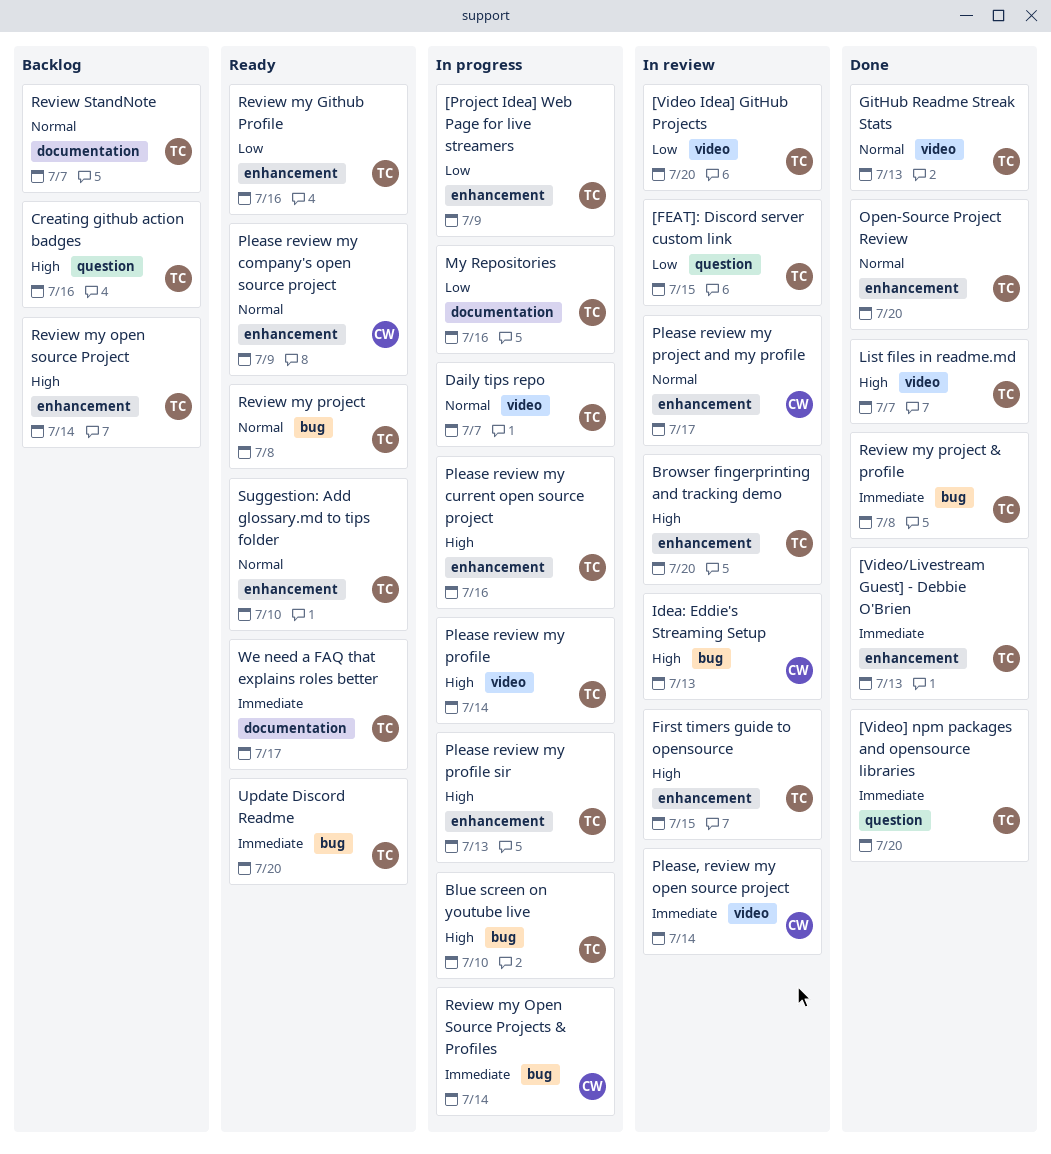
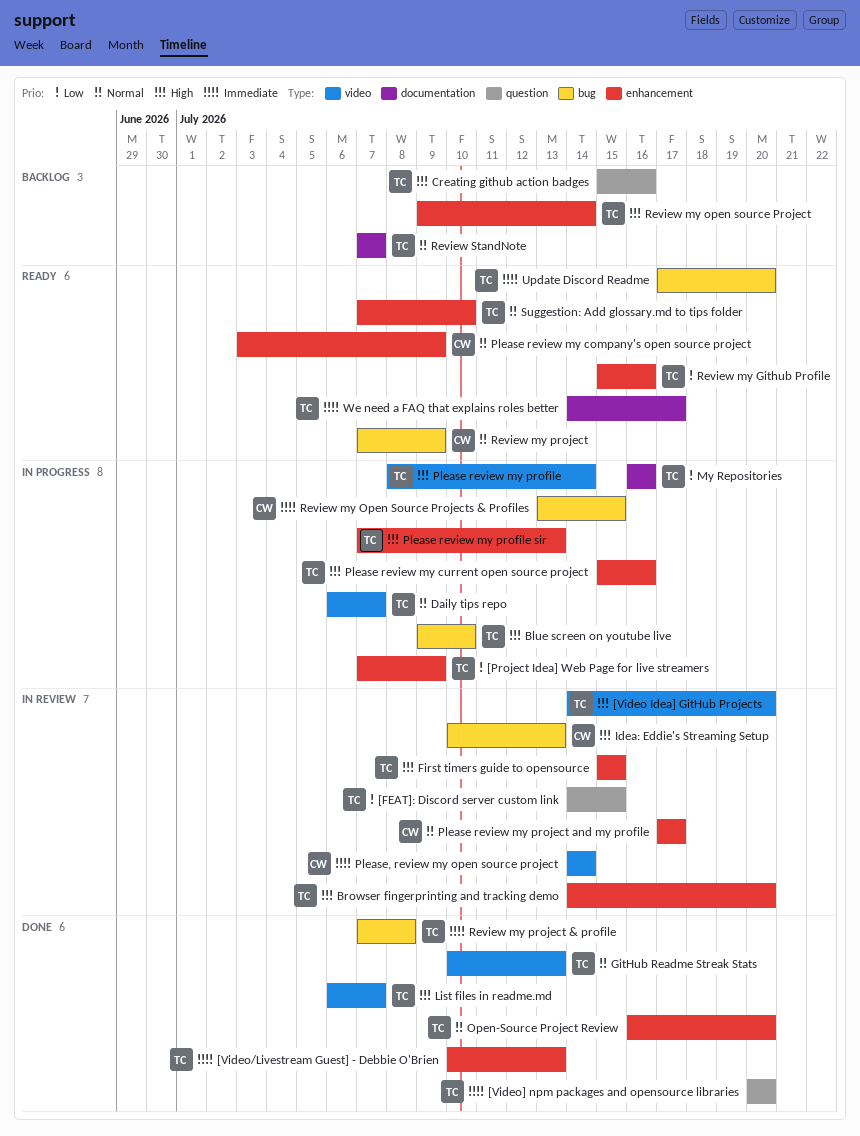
[Video Idea] GitHub Projects, priority: Low -> High
Review my Open Source Projects & Profiles, due: Jul 14 -> Jul 15
Review my project, owner: TC -> CW
Review my project, due: Jul 8 -> Jul 9

